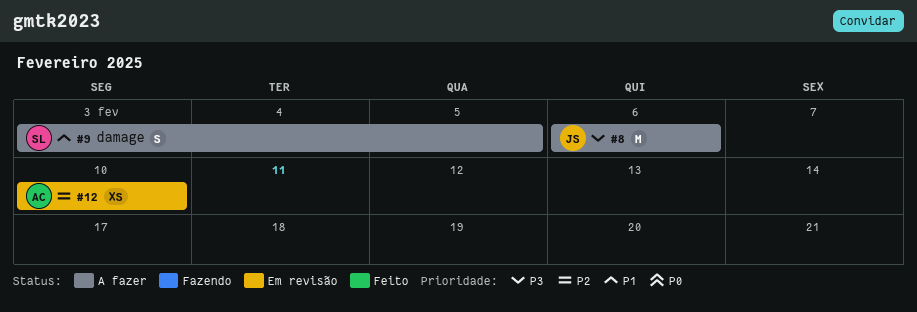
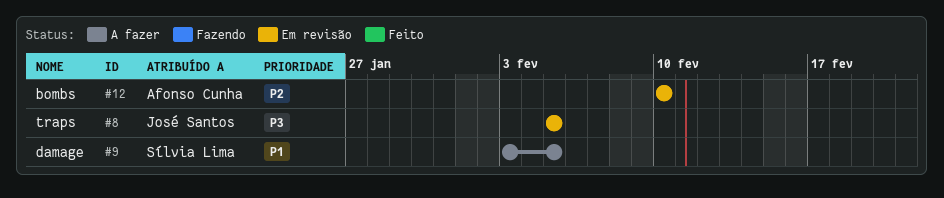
#8, status: A fazer -> Em revisão
#8, start: Feb 6 -> Feb 5
#8, due: Feb 6 -> Feb 5

